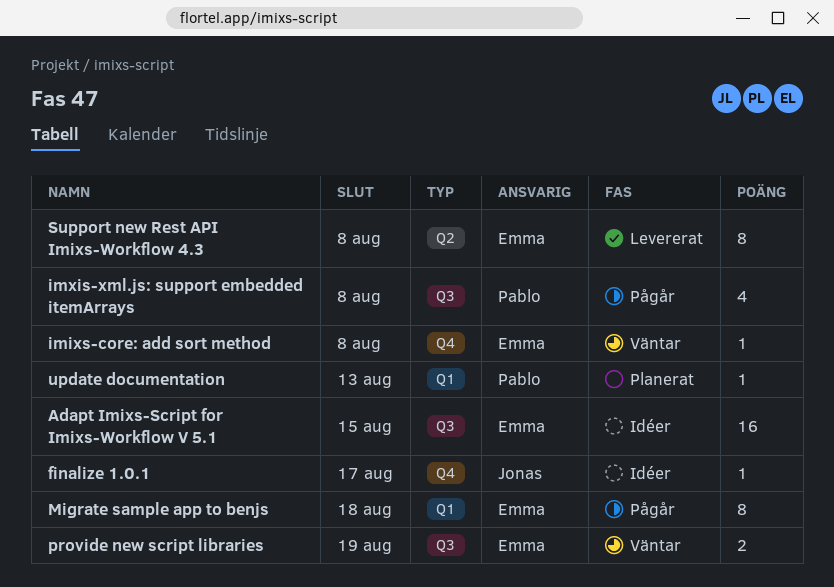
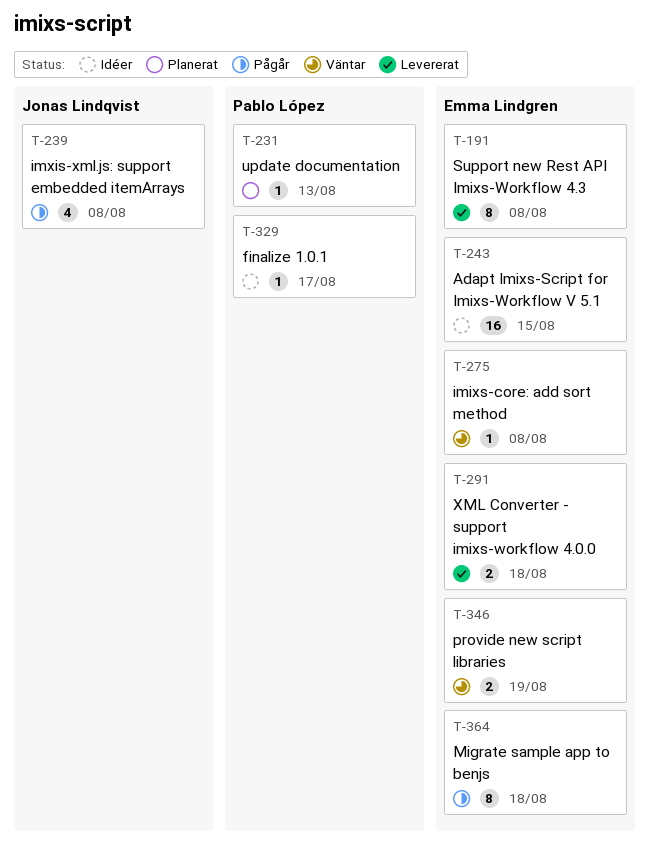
finalize 1.0.1, owner: Jonas Lindqvist -> Pablo López
imxis-xml.js: support embedded itemArrays, owner: Pablo López -> Jonas Lindqvist
XML Converter - support imixs-workflow 4.0.0: none -> present

